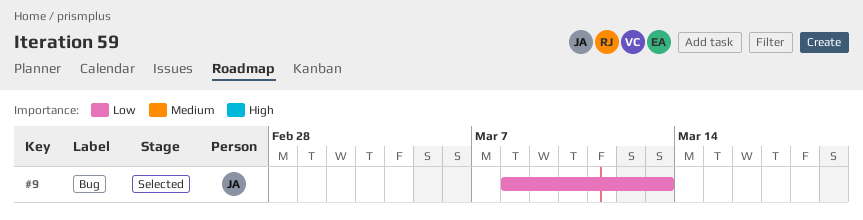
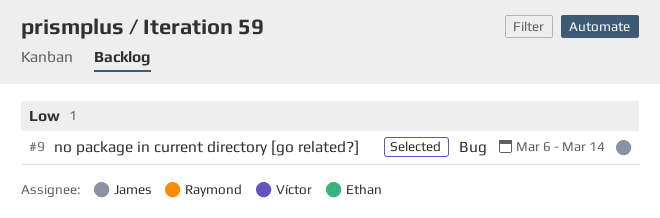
#9, start: Mar 8 -> Mar 6
#9, due: Mar 13 -> Mar 14

